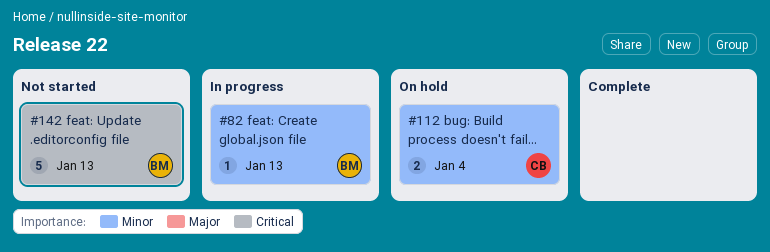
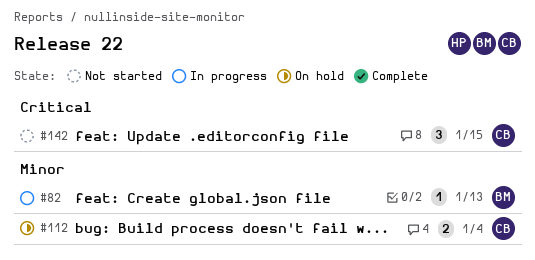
#142, owner: BM -> CB
#142, estimate: 5 -> 3
#142, due: Jan 13 -> Jan 15

